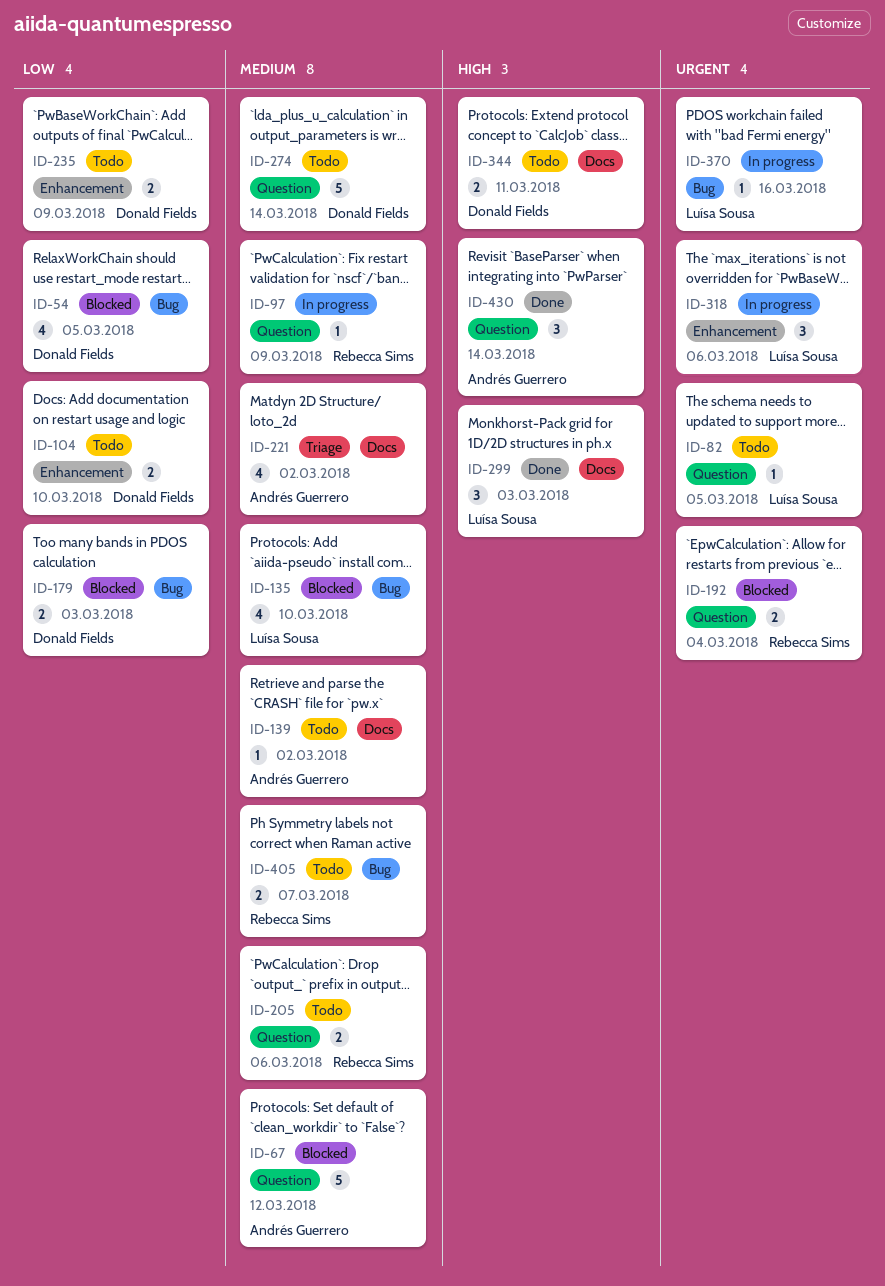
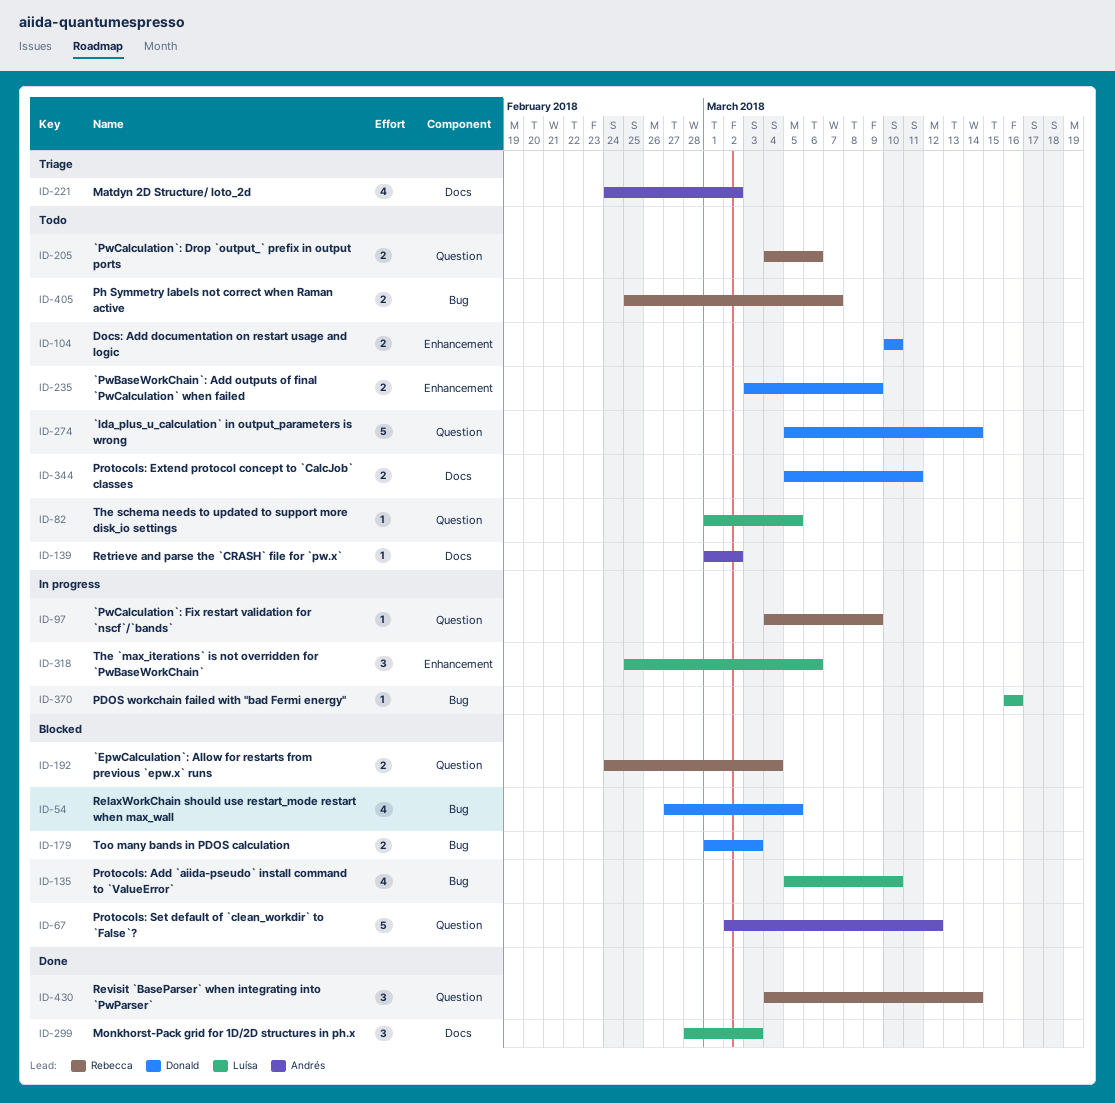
ID-430, owner: Andrés Guerrero -> Rebecca Sims

